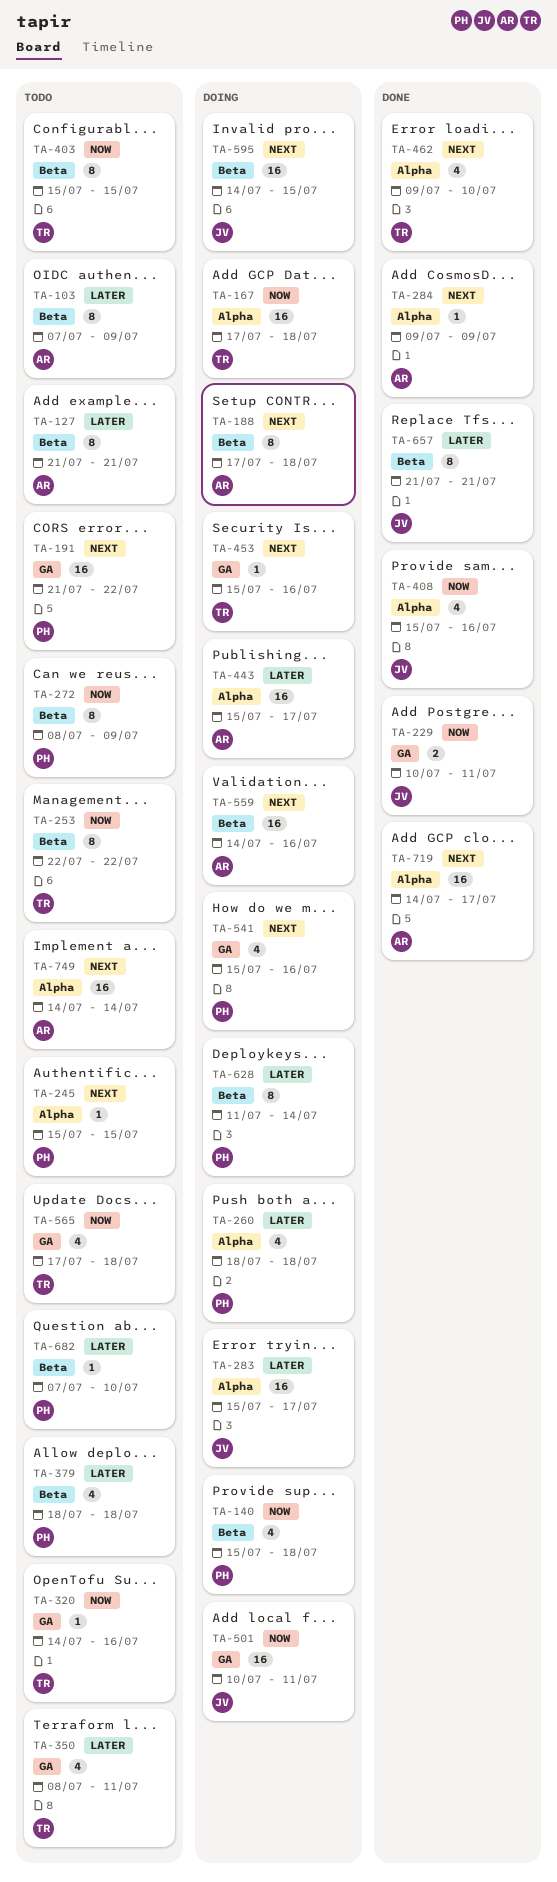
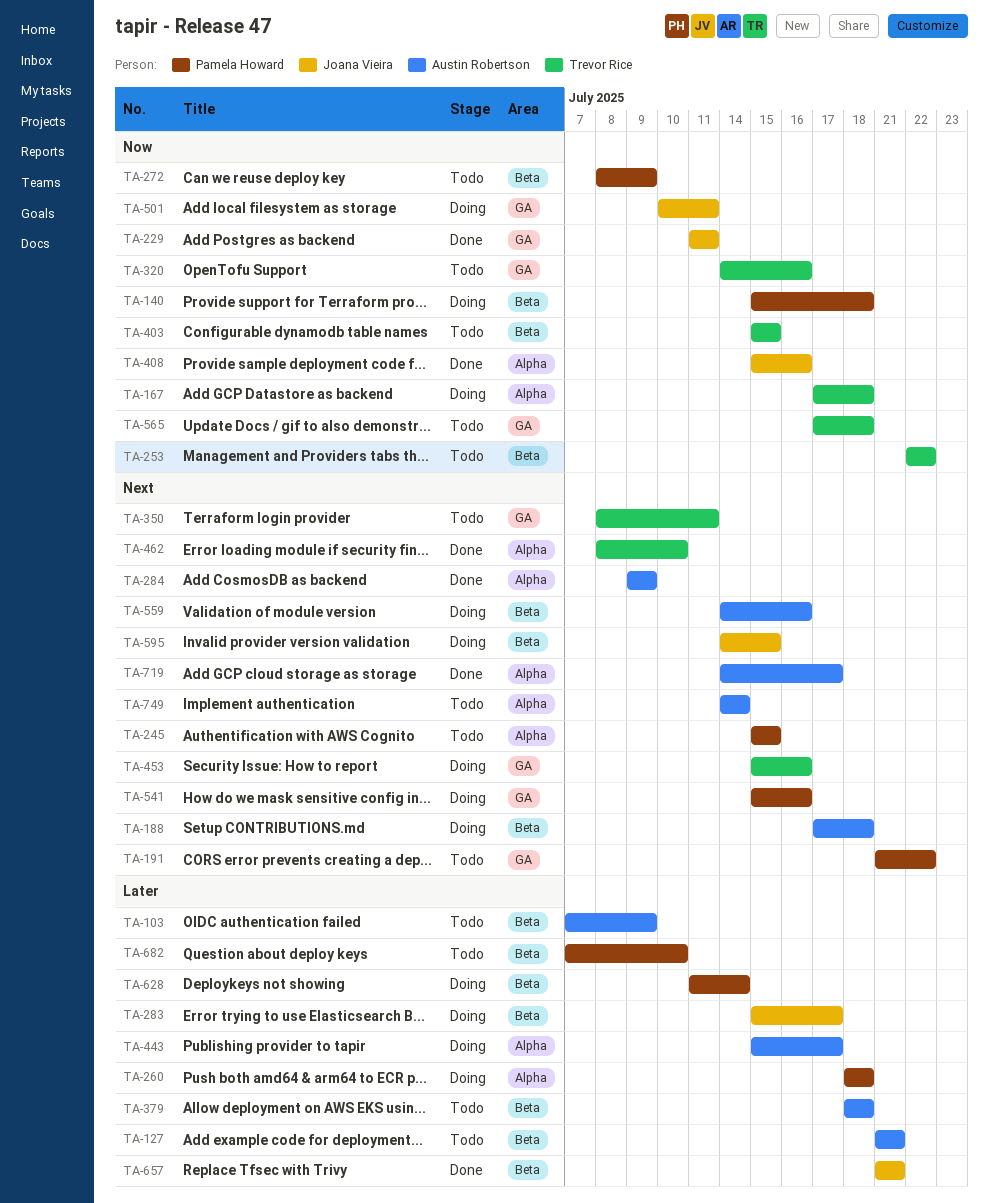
TA-229, start: Jul 10 -> Jul 11
TA-283, label: Alpha -> Beta
TA-350, priority: Later -> Next
TA-379, owner: Pamela Howard -> Austin Robertson
TA-462, start: Jul 9 -> Jul 8

